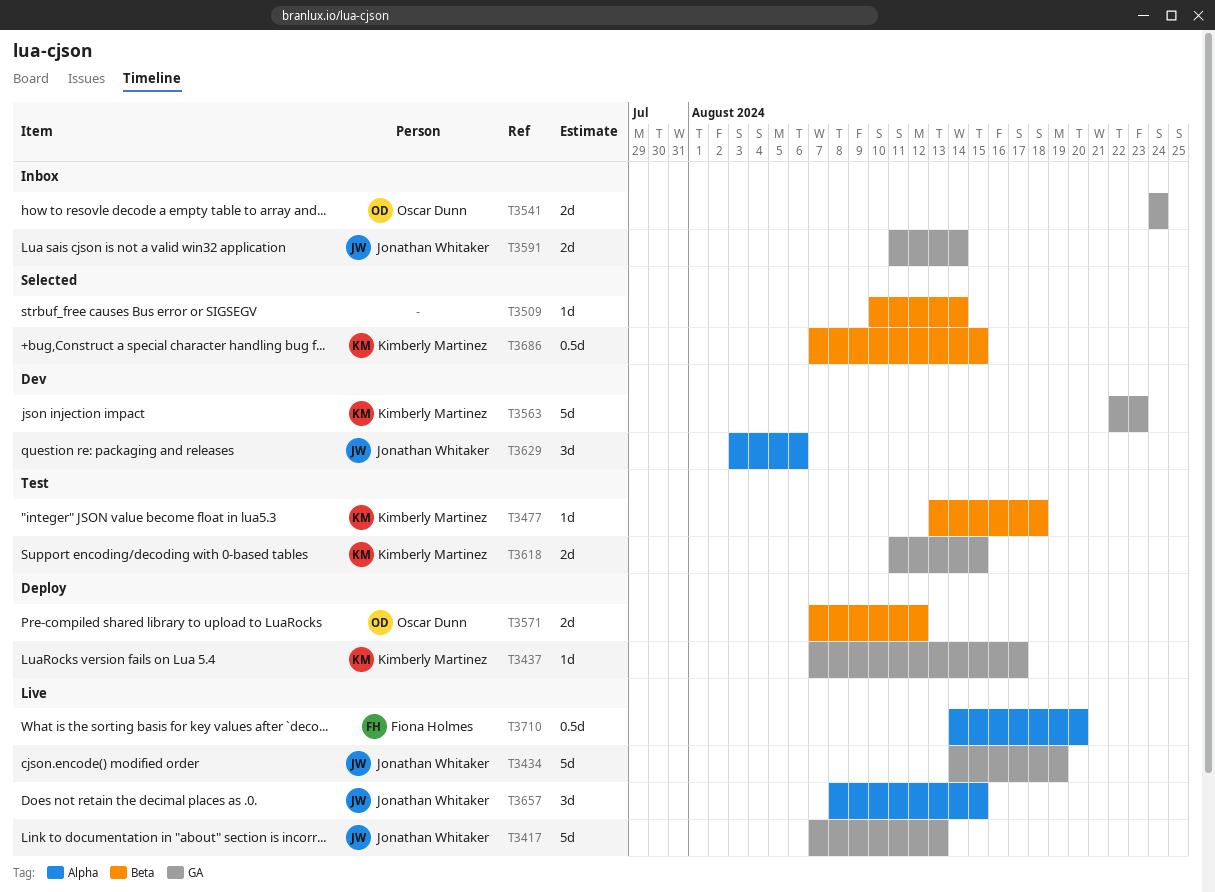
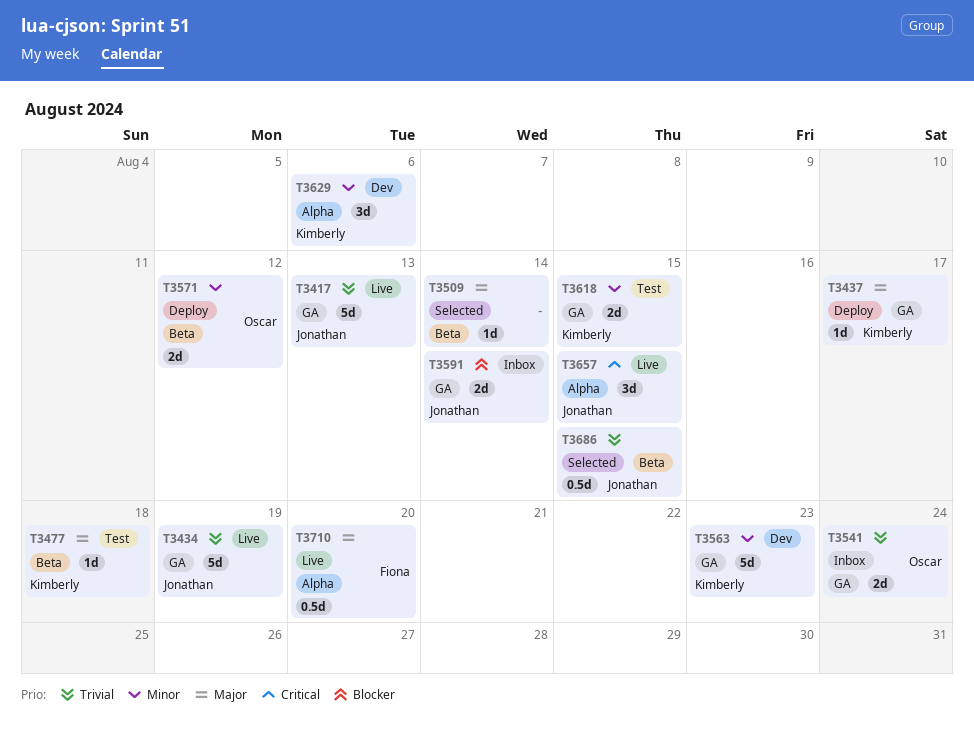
T3629, owner: Jonathan Whitaker -> Kimberly Martinez
T3686, owner: Kimberly Martinez -> Jonathan Whitaker

